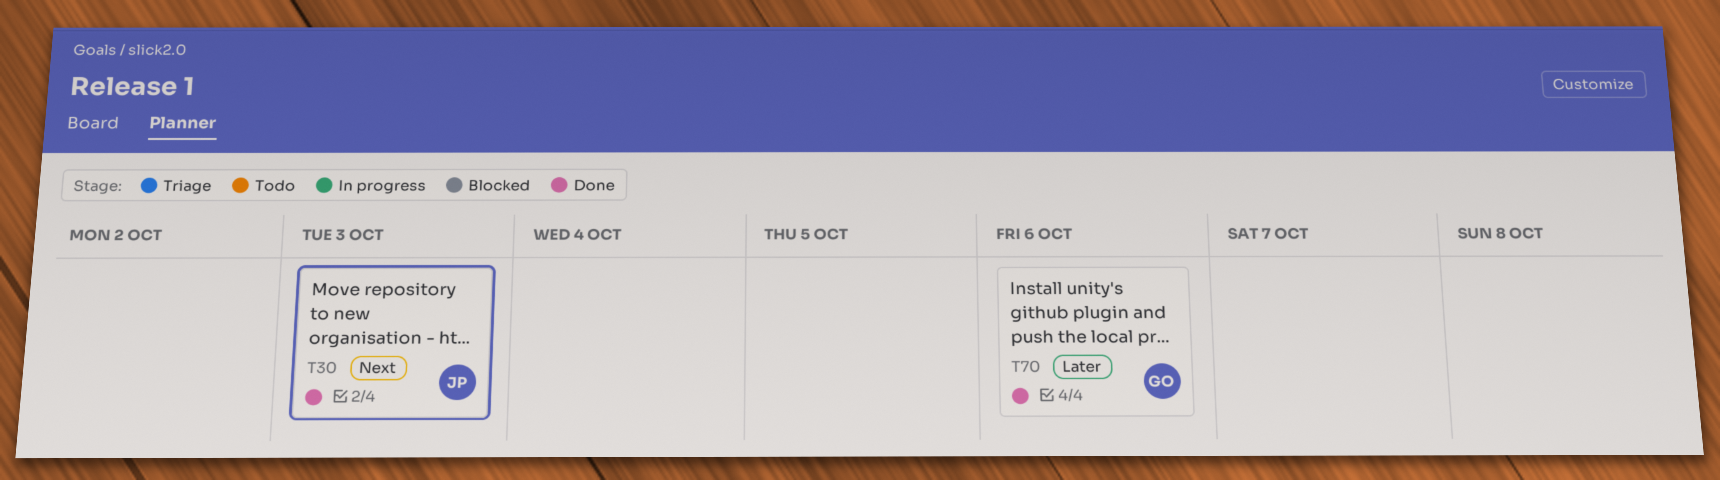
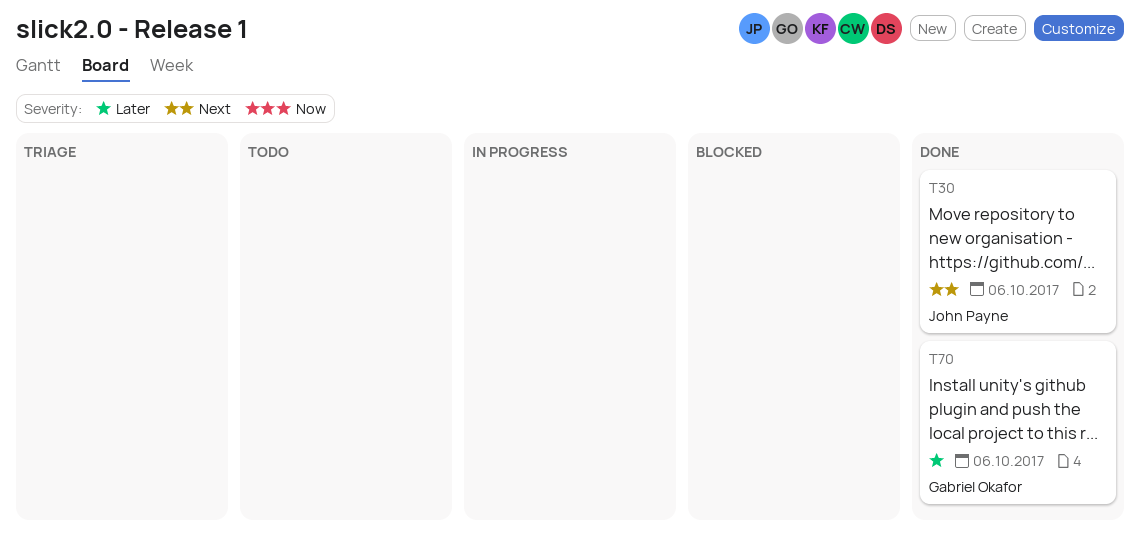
T30, due: Oct 3 -> Oct 6

